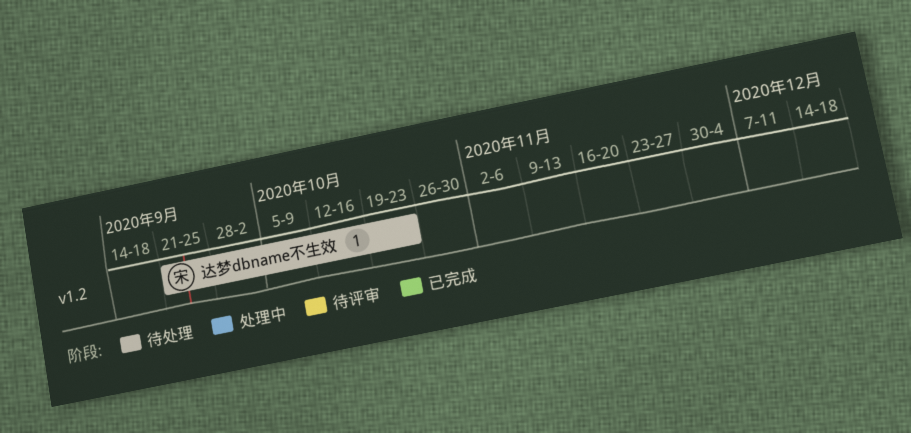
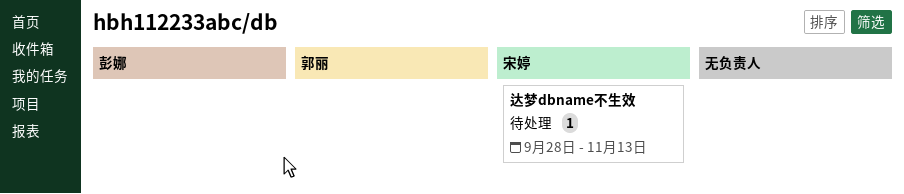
达梦dbname不生效, start: Sep 21 -> Sep 28
达梦dbname不生效, due: Oct 23 -> Nov 13

